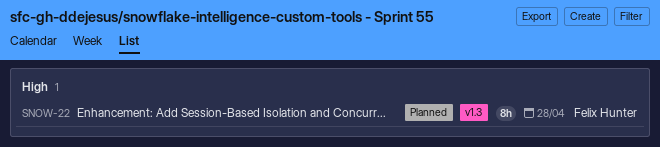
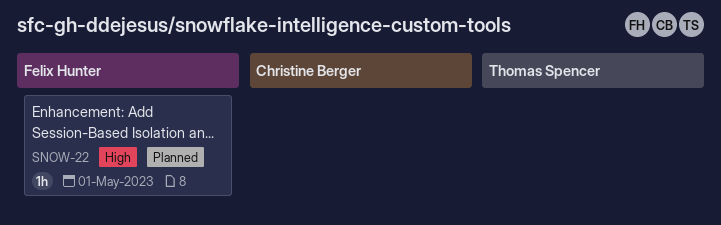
SNOW-22, estimate: 8h -> 1h
SNOW-22, due: Apr 28 -> May 1

